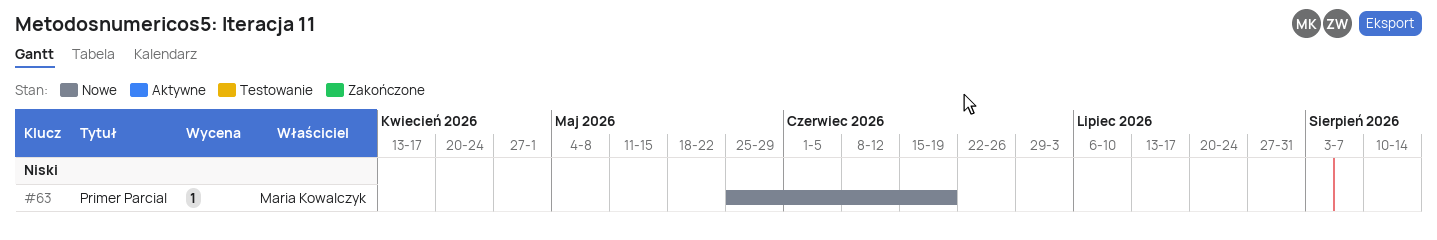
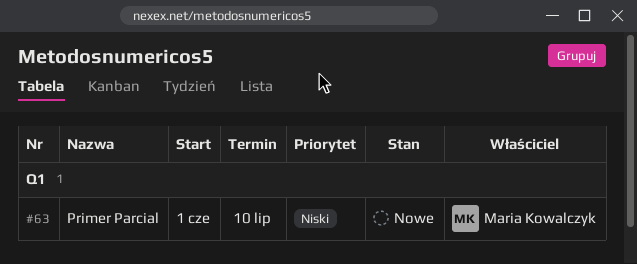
#63, start: May 25 -> Jun 1
#63, due: Jun 19 -> Jul 10

